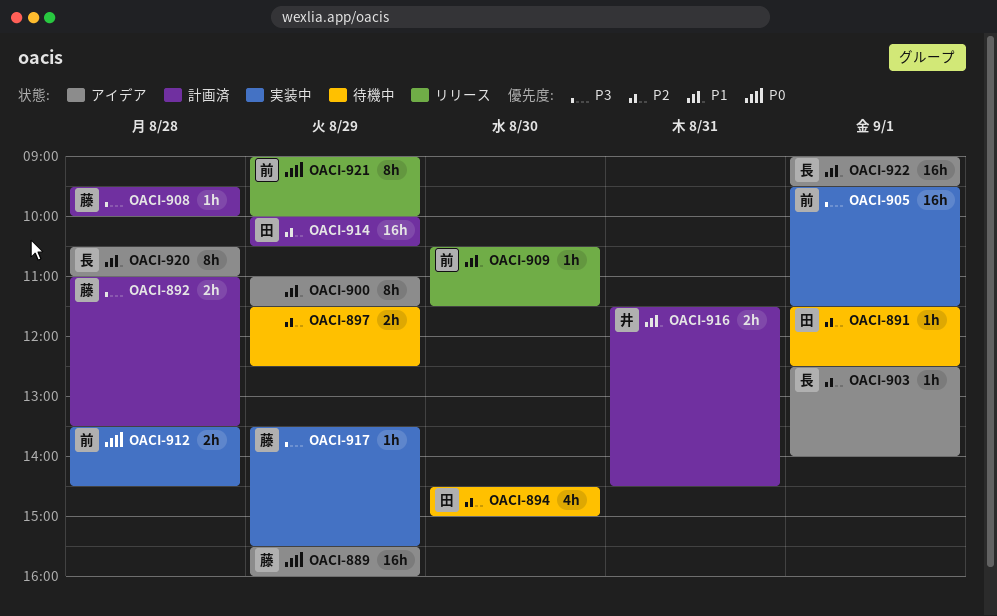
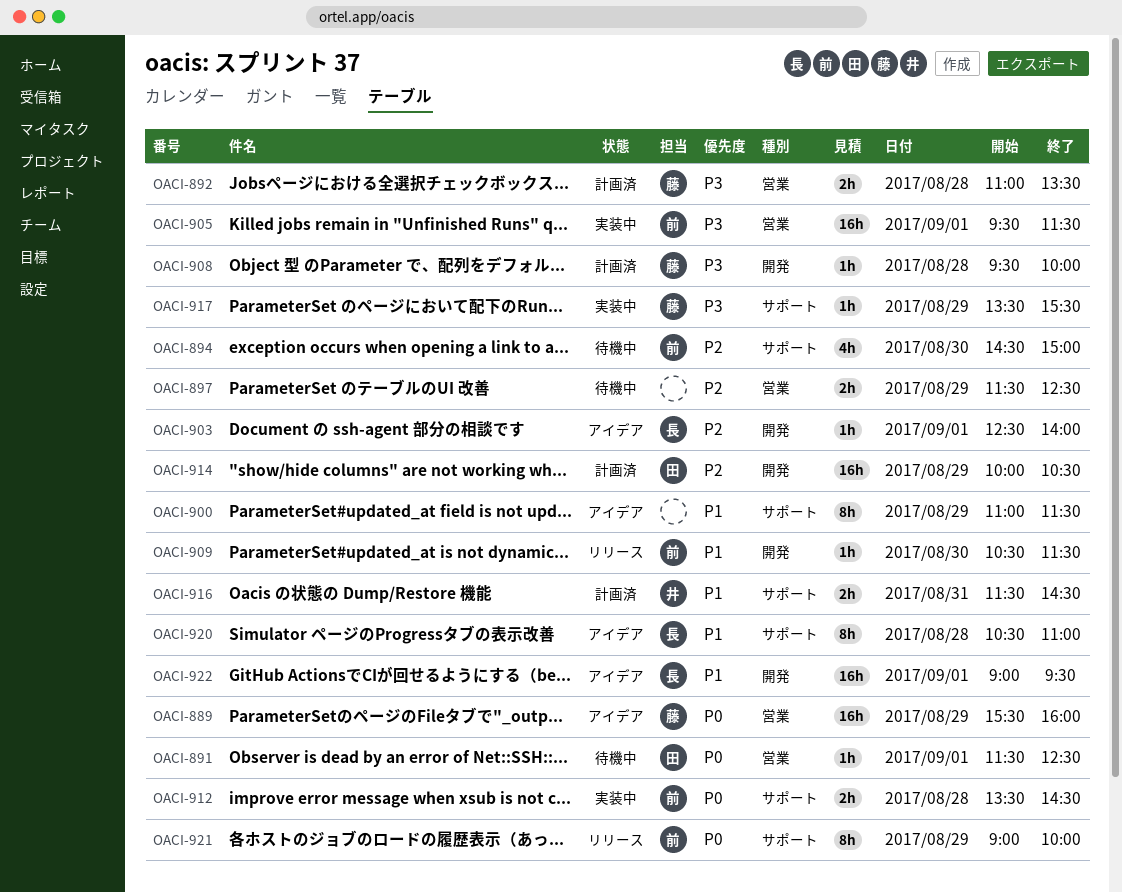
OACI-891, priority: P2 -> P0
OACI-894, owner: 田 -> 前

